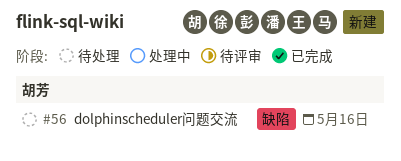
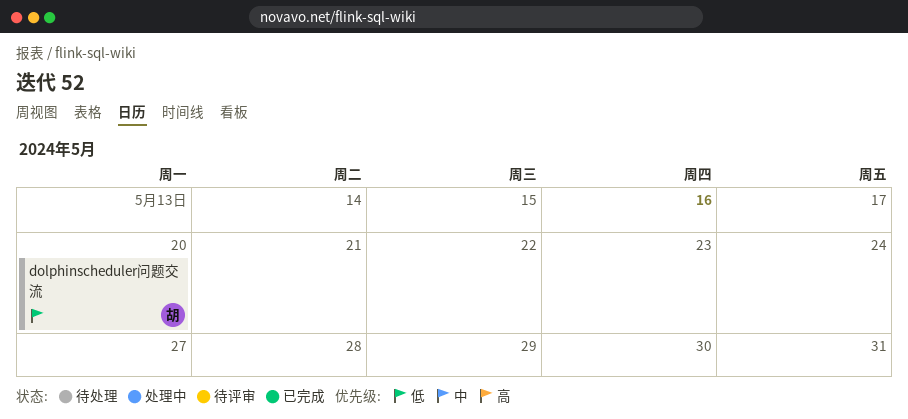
dolphinscheduler问题交流, due: May 16 -> May 20

